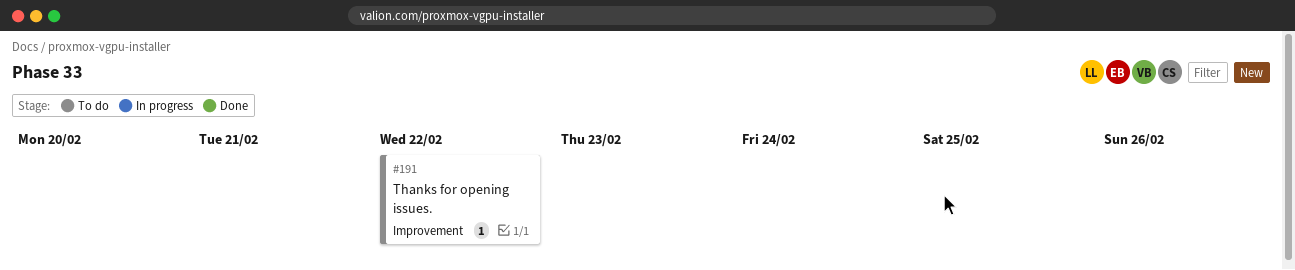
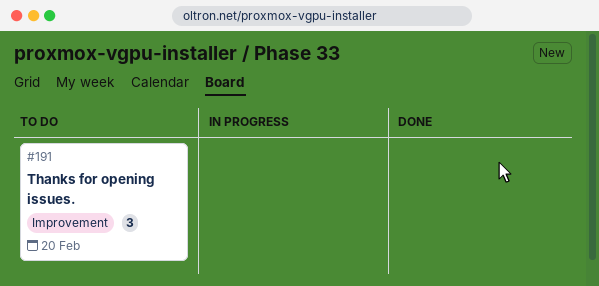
#191, estimate: 1 -> 3
#191, due: Feb 22 -> Feb 20

